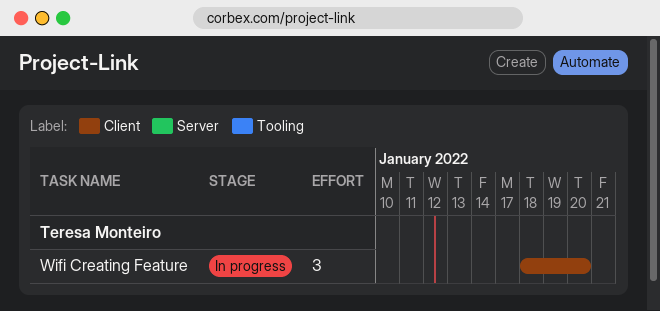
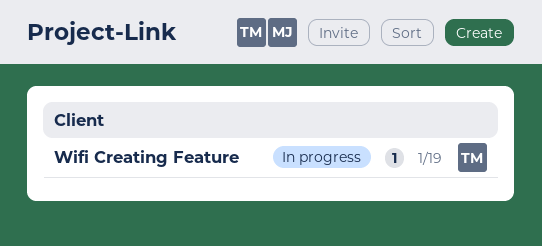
Wifi Creating Feature, estimate: 3 -> 1
Wifi Creating Feature, due: Jan 20 -> Jan 19

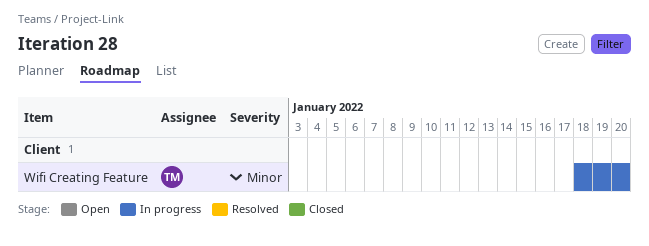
Wifi Creating Feature, due: Jan 19 -> Jan 20

